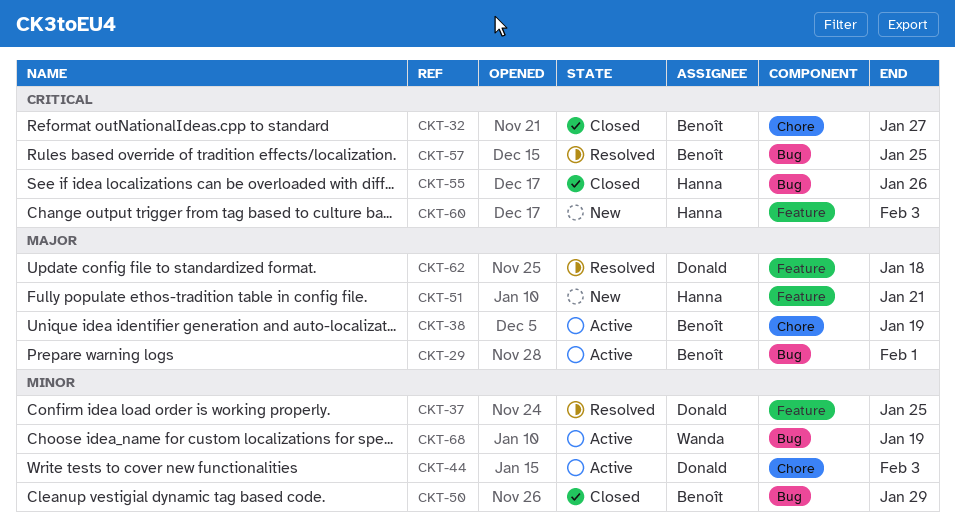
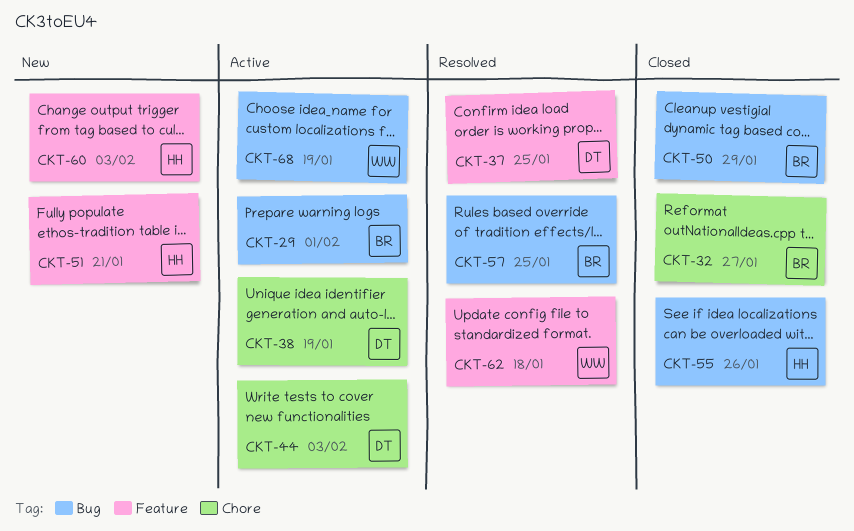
CKT-38, owner: Benoît -> Donald
CKT-62, owner: Donald -> Wanda

